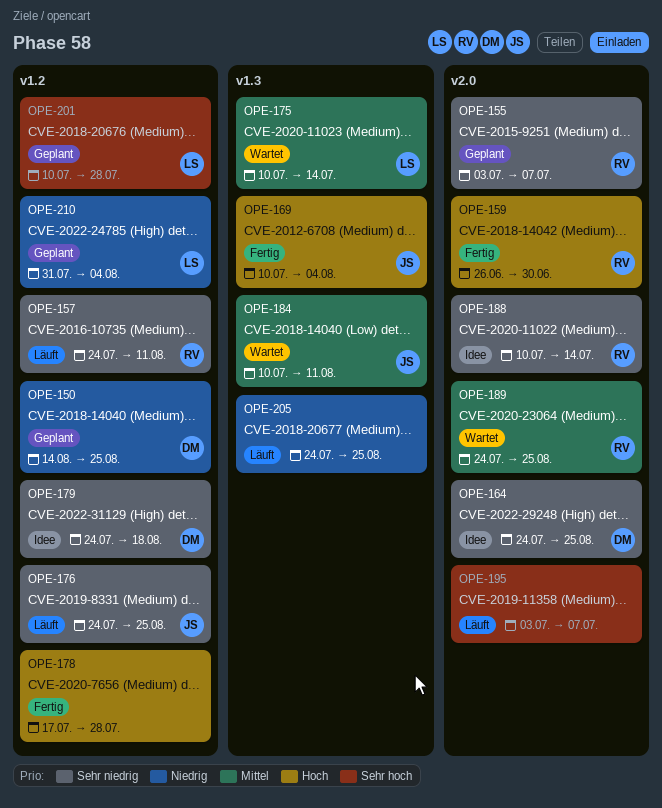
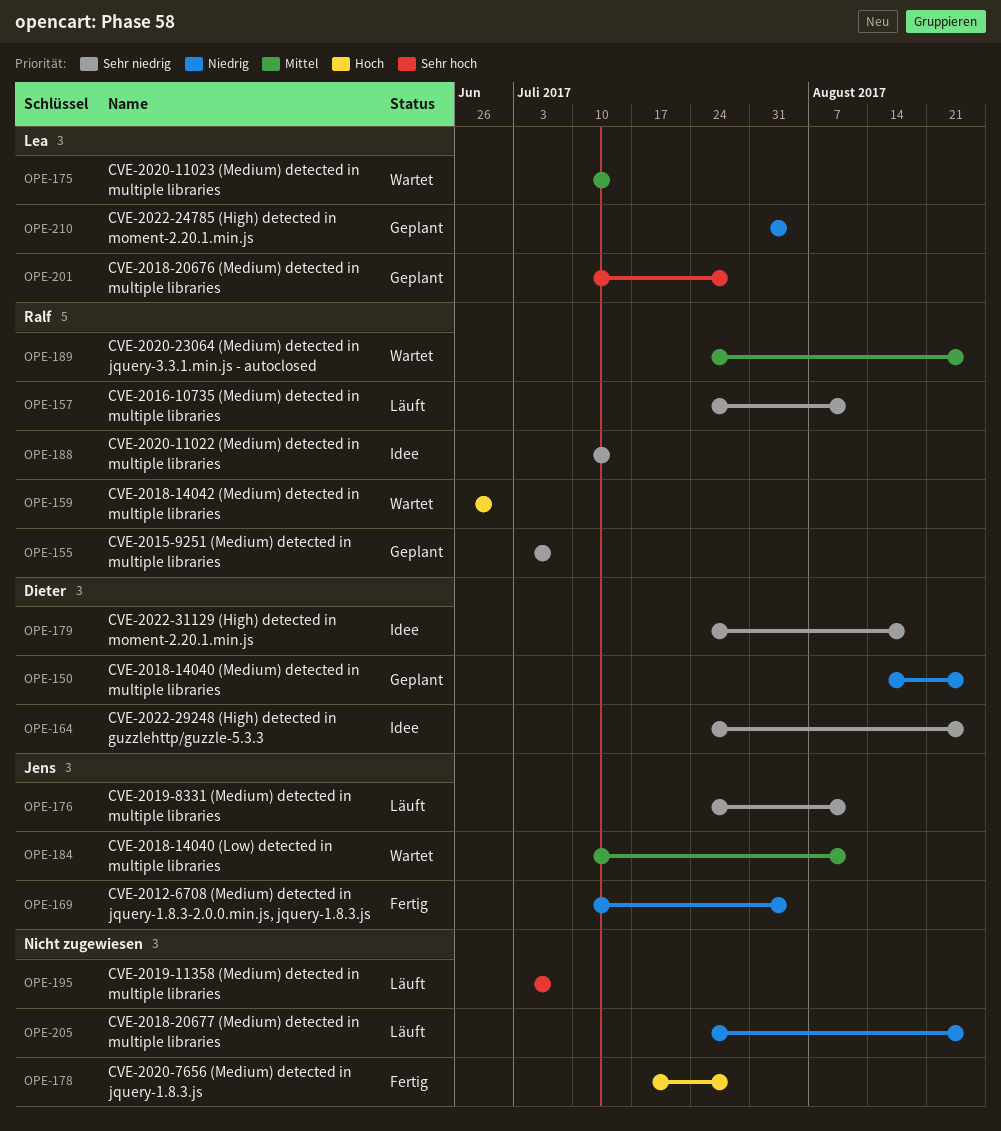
OPE-159, status: Fertig -> Wartet
OPE-169, priority: Hoch -> Niedrig
OPE-176, due: Aug 25 -> Aug 11

